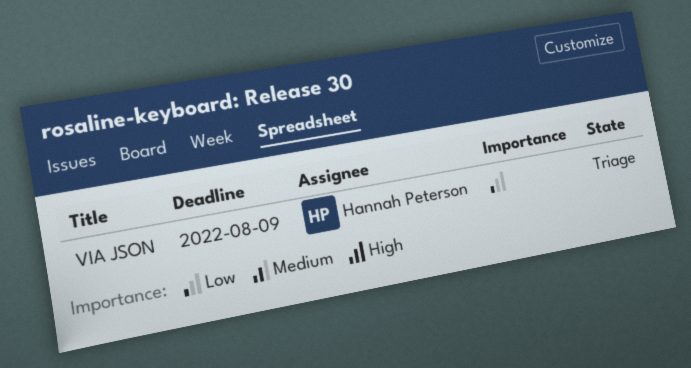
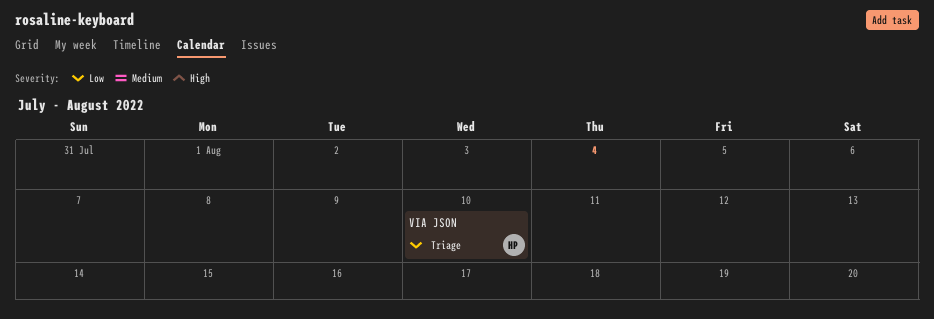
VIA JSON, due: Aug 9 -> Aug 10

